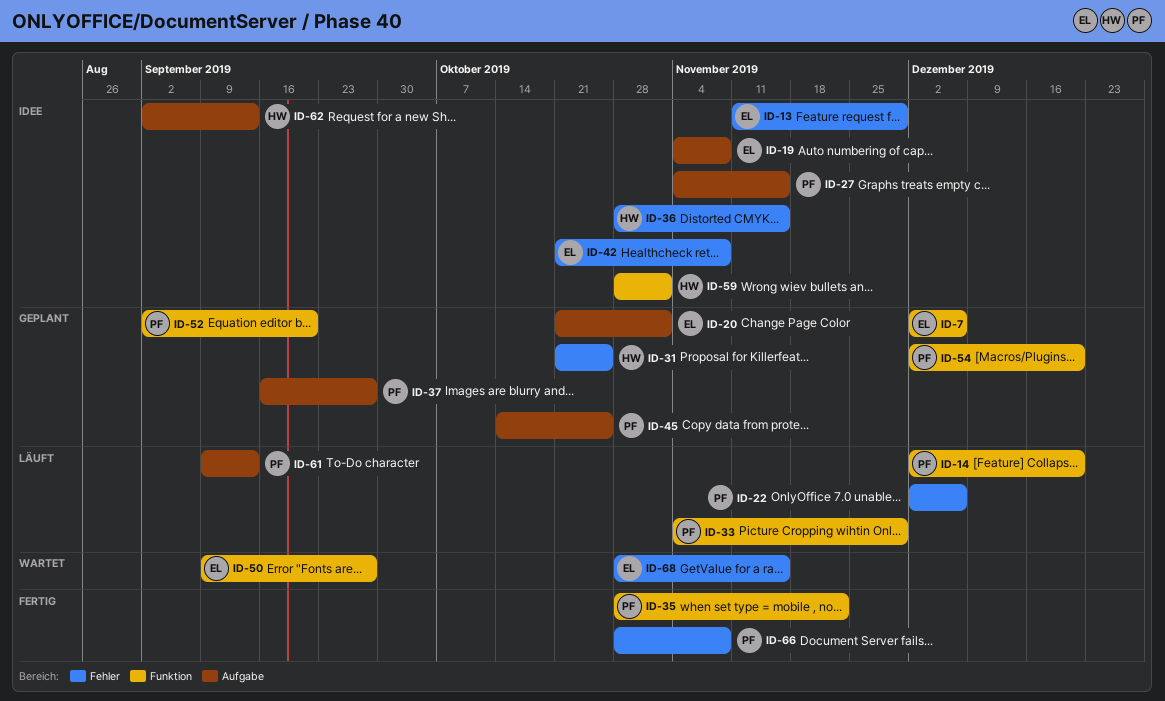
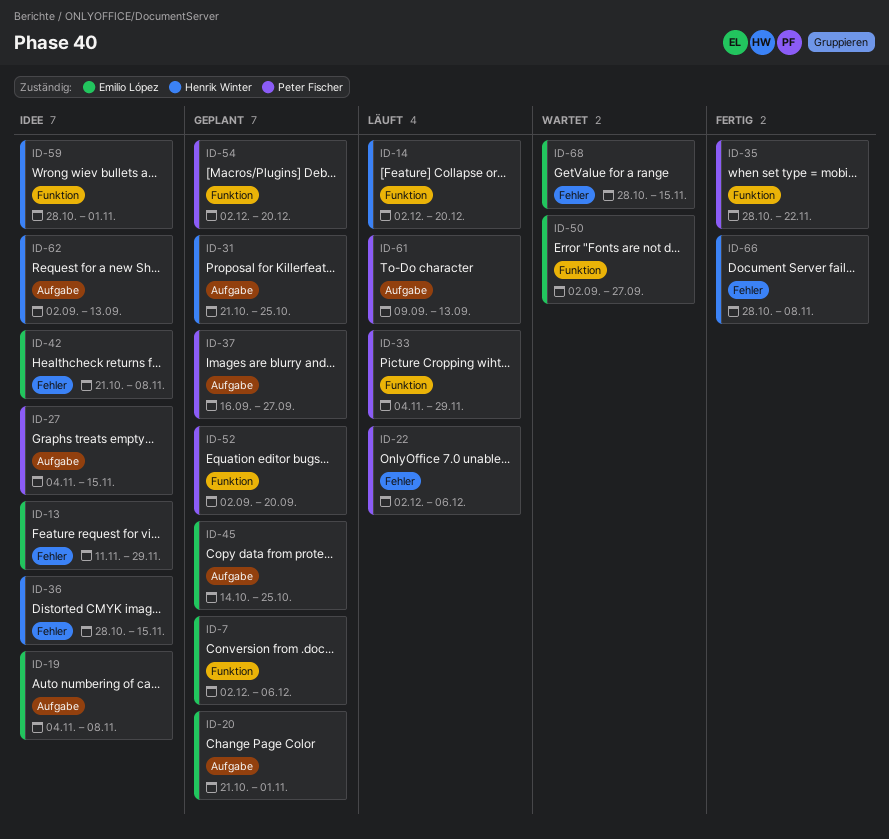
ID-14, owner: Peter Fischer -> Henrik Winter
ID-31, label: Fehler -> Aufgabe
ID-45, owner: Peter Fischer -> Emilio López
ID-50, start: Sep 9 -> Sep 2
ID-66, owner: Peter Fischer -> Henrik Winter

